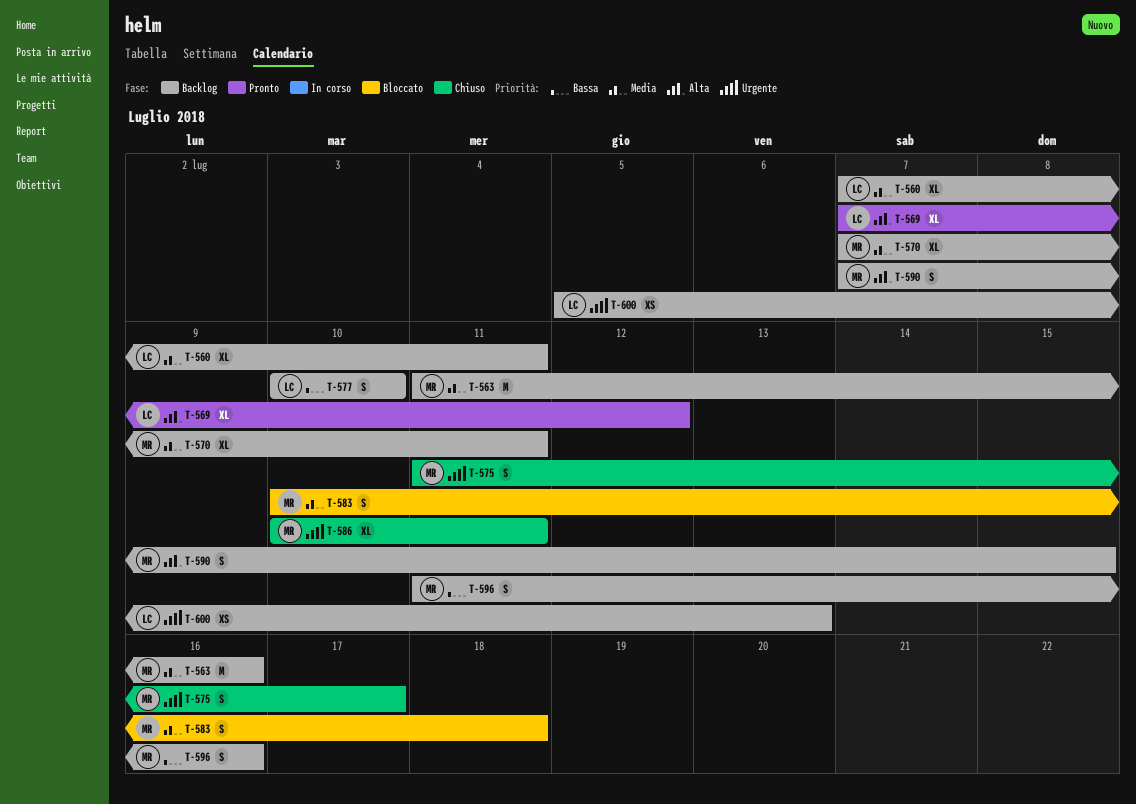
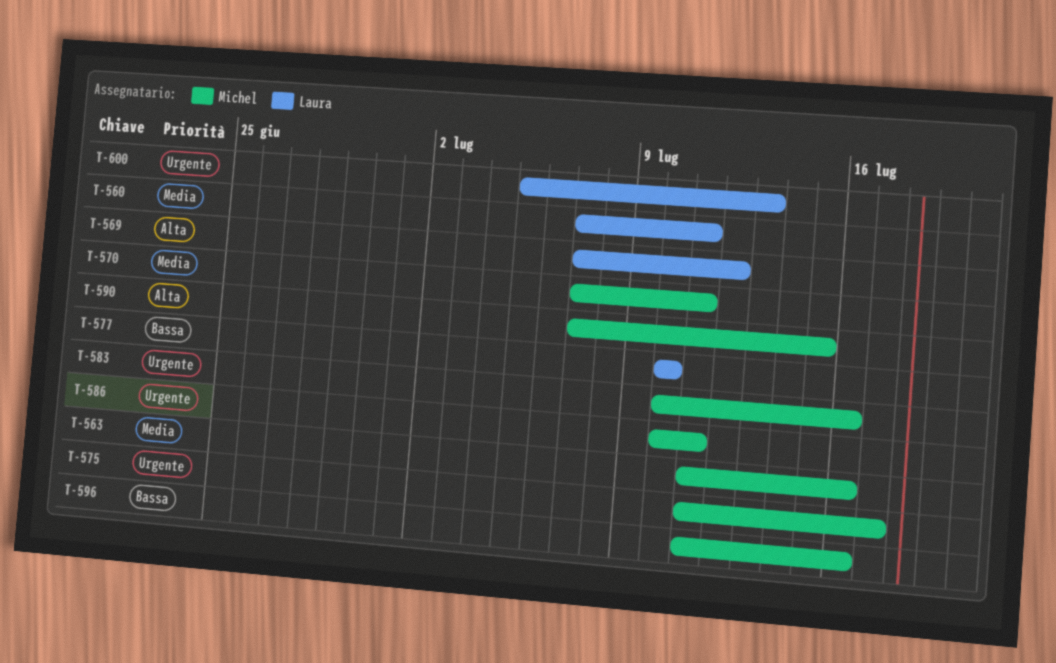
T-583, priority: Media -> Urgente
T-583, due: Jul 18 -> Jul 16

